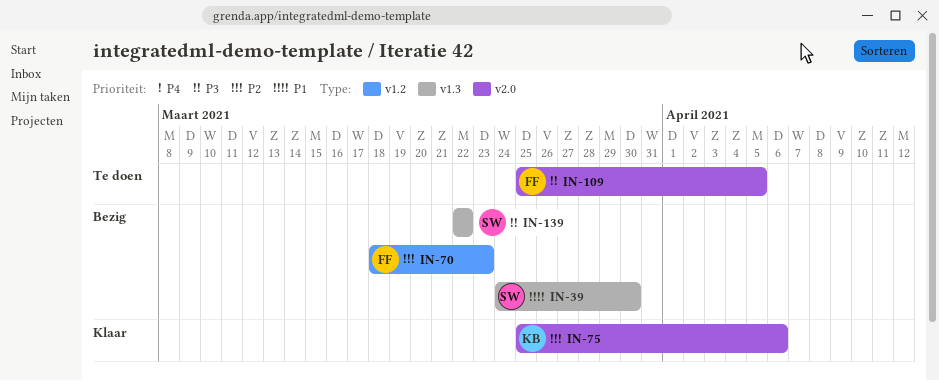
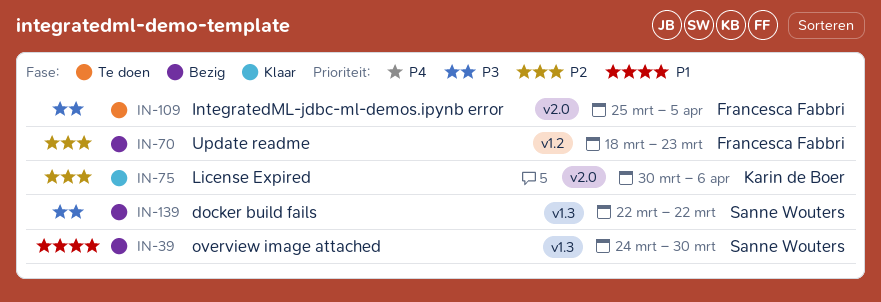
IN-75, start: Mar 25 -> Mar 30

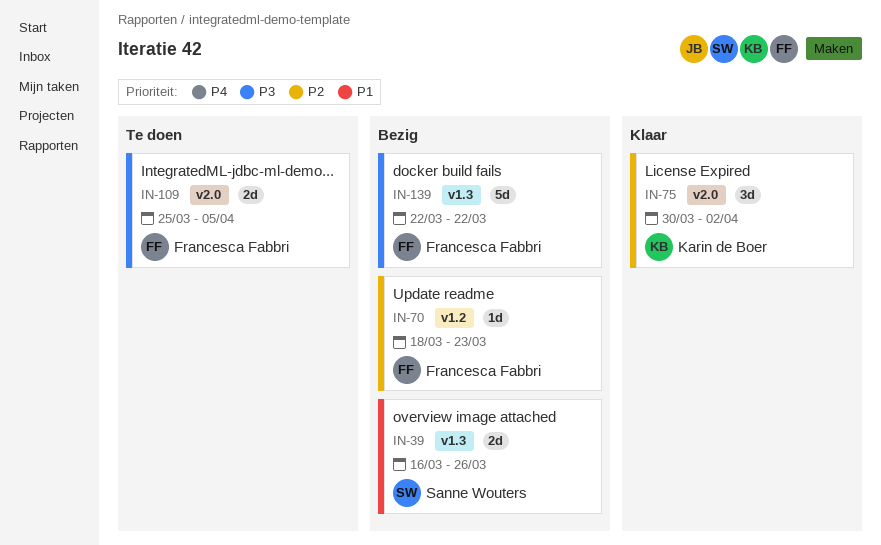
IN-39, start: Mar 24 -> Mar 16
IN-39, due: Mar 30 -> Mar 26
IN-75, due: Apr 6 -> Apr 2
IN-139, owner: Sanne Wouters -> Francesca Fabbri

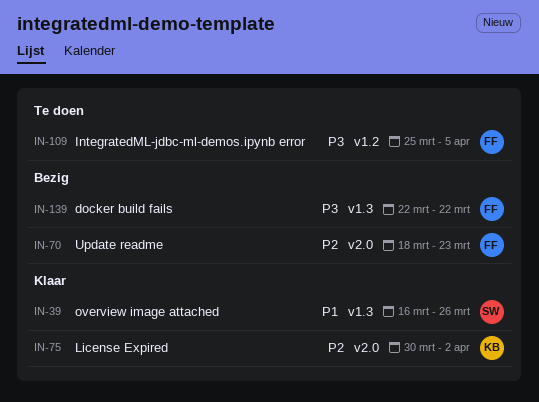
IN-39, status: Bezig -> Klaar
IN-70, label: v1.2 -> v2.0
IN-109, label: v2.0 -> v1.2

